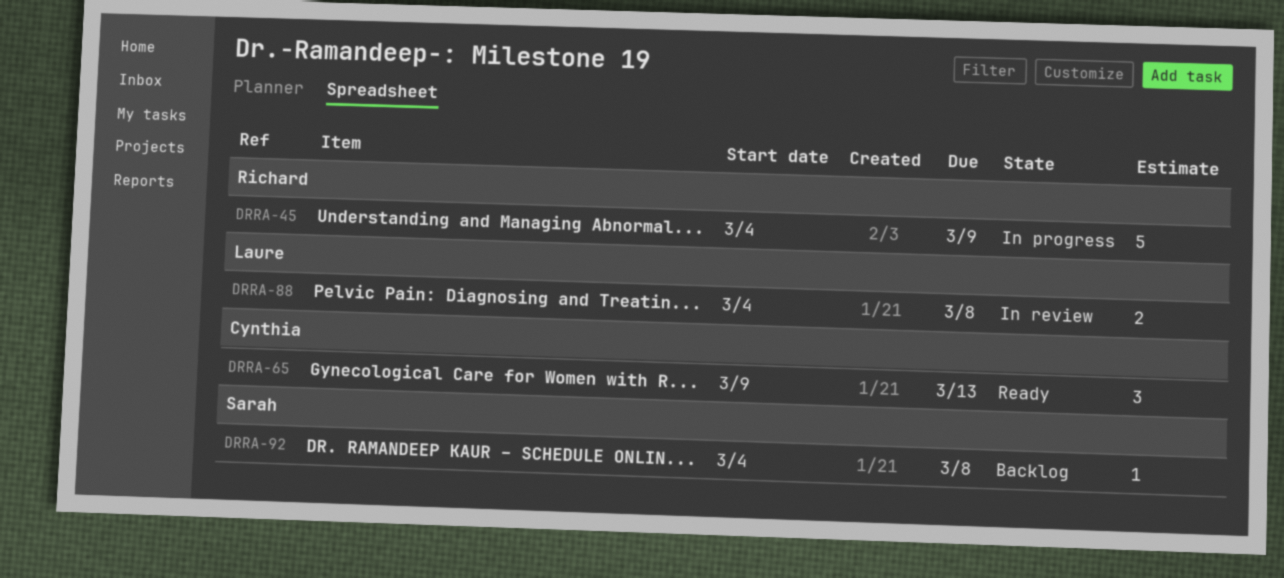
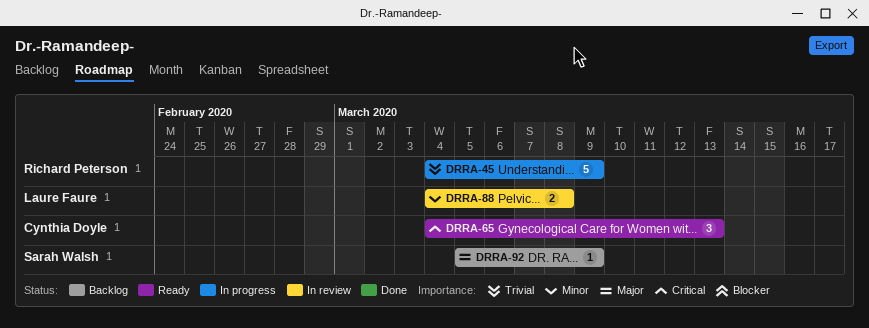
DRRA-65, start: Mar 9 -> Mar 4
DRRA-92, start: Mar 4 -> Mar 5
DRRA-92, due: Mar 8 -> Mar 9

